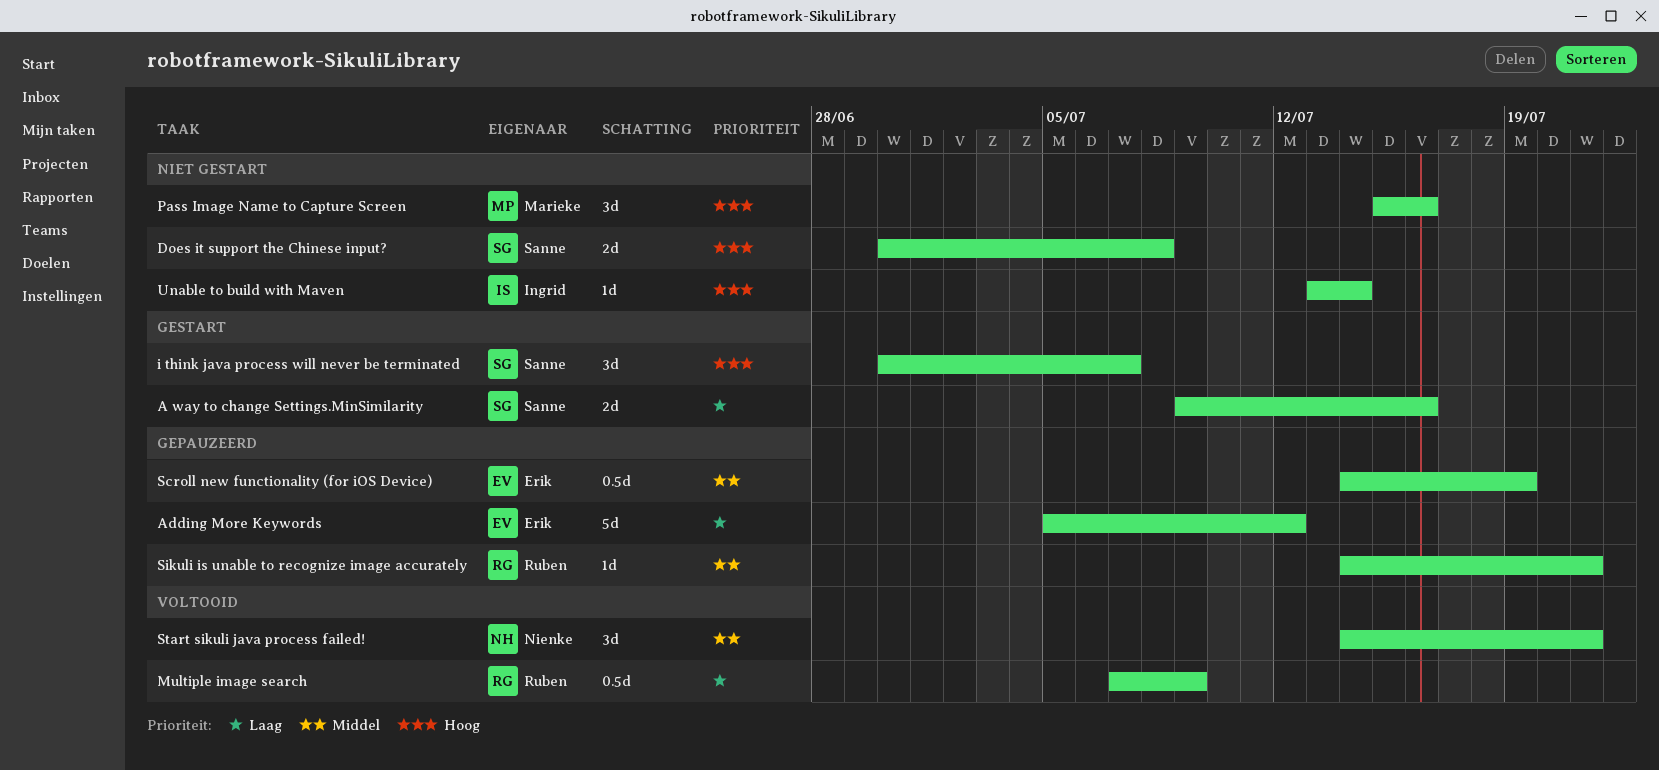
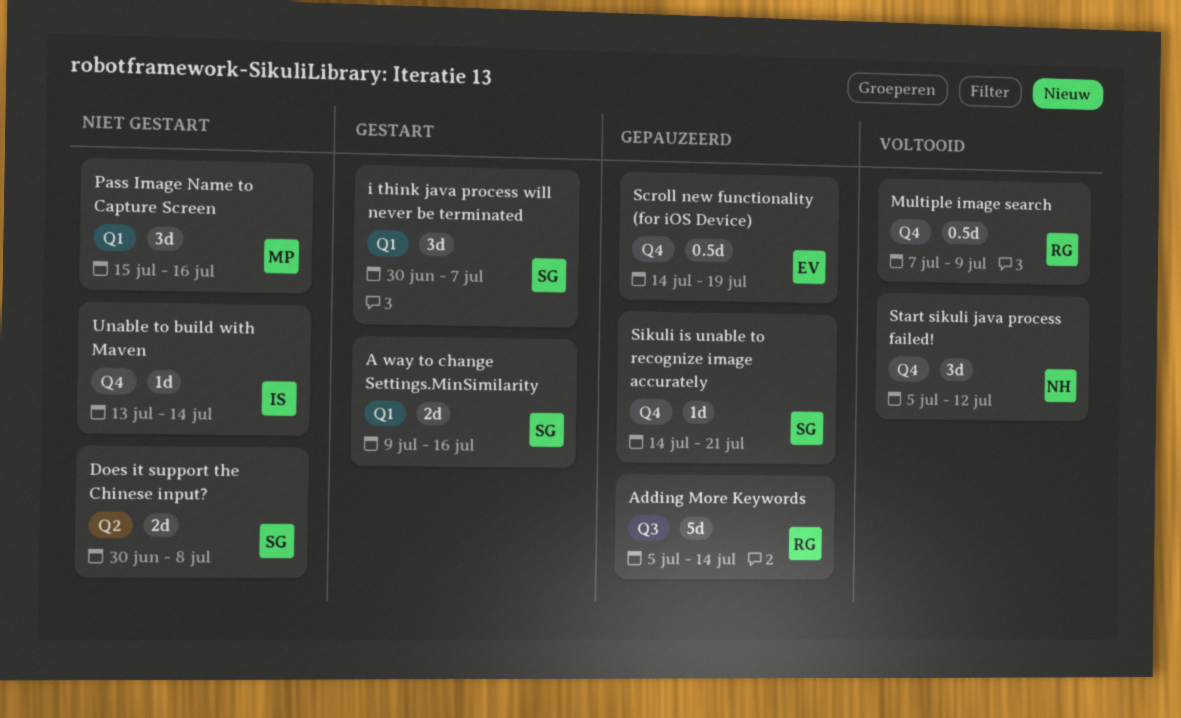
Adding More Keywords, owner: Erik -> Ruben
Adding More Keywords, due: Jul 12 -> Jul 14
Sikuli is unable to recognize image accurately, owner: Ruben -> Sanne
Start sikuli java process failed!, start: Jul 14 -> Jul 5
Start sikuli java process failed!, due: Jul 21 -> Jul 12

